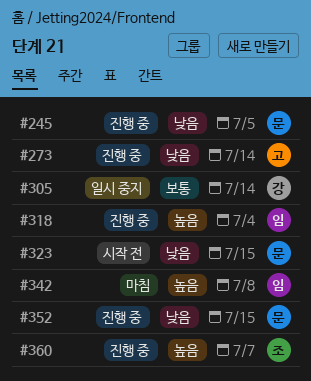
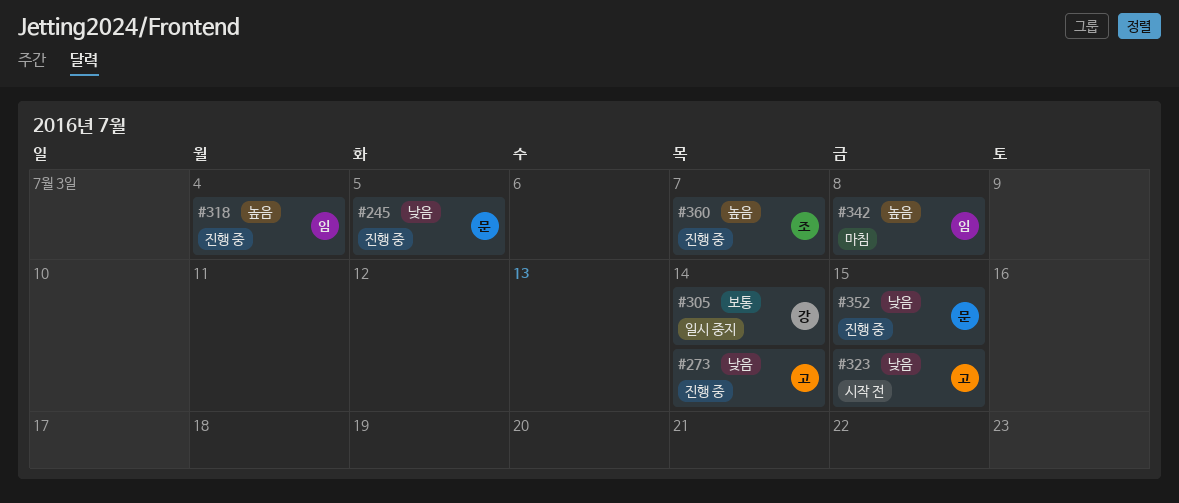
#323, owner: 문 -> 고

